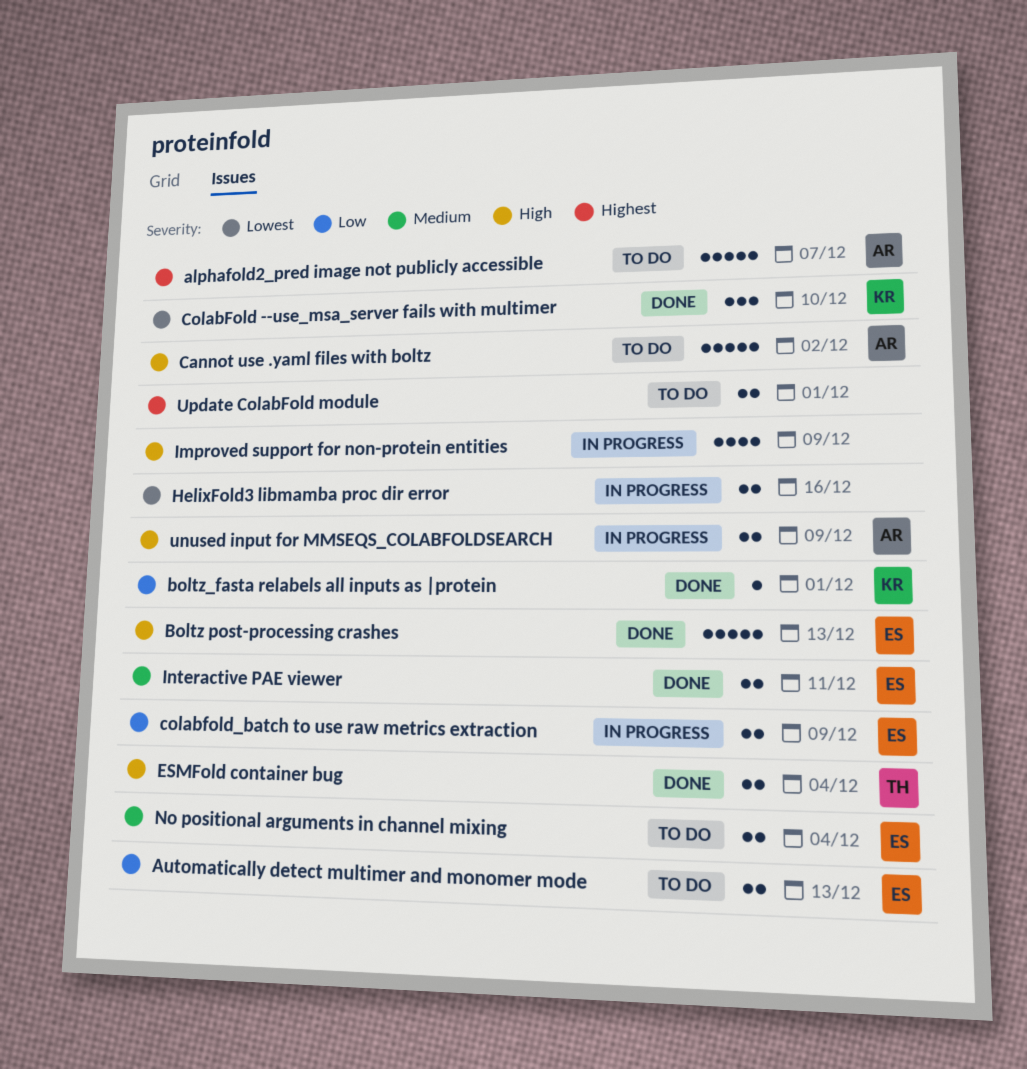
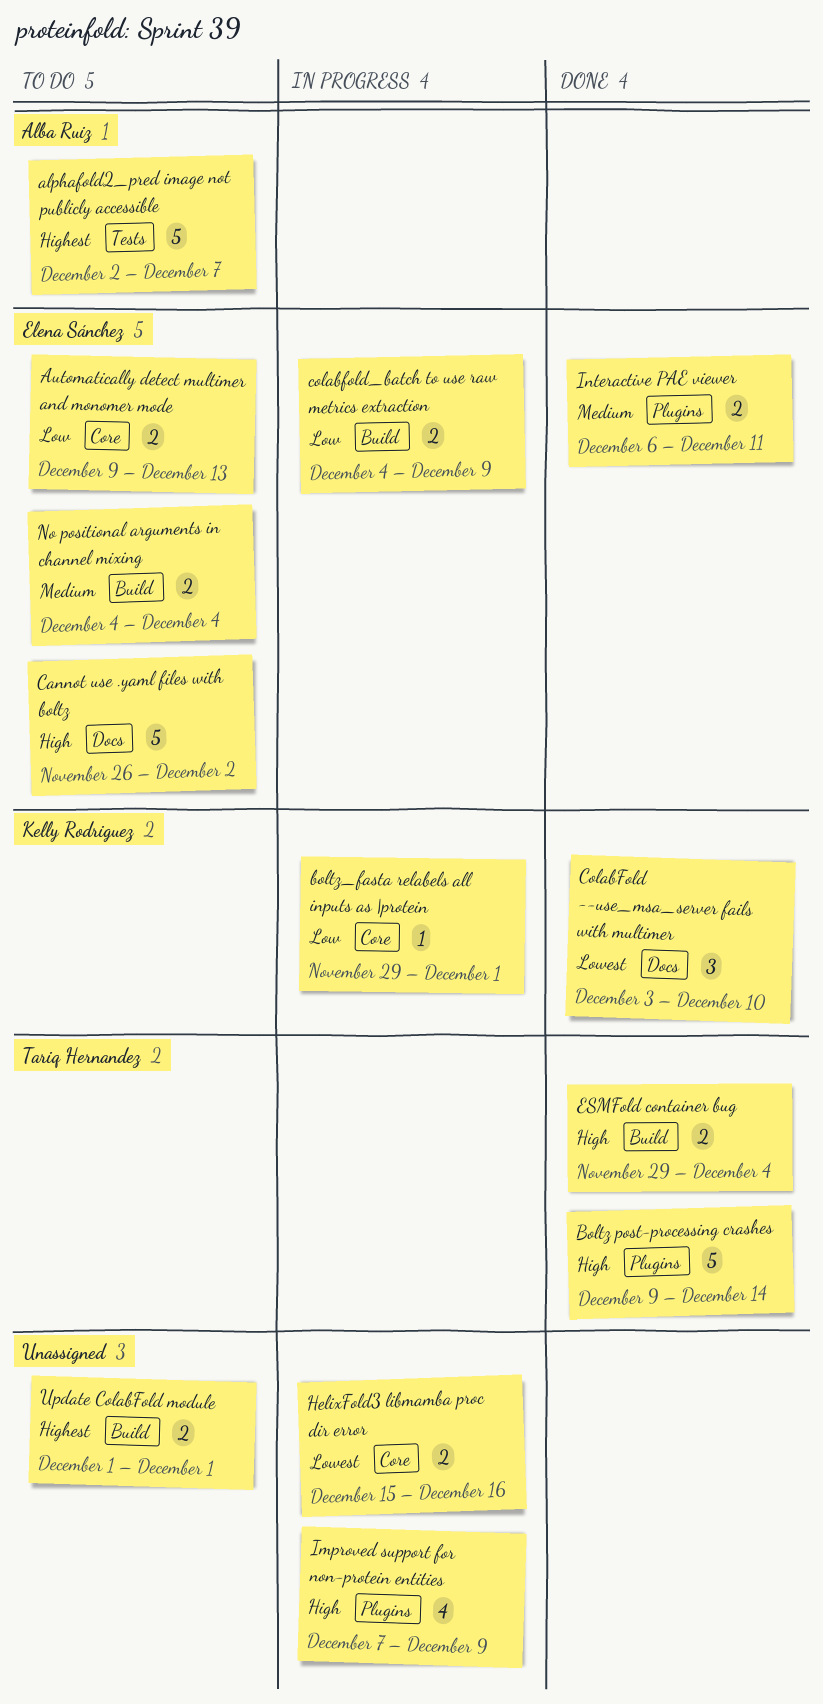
Boltz post-processing crashes, owner: Elena Sánchez -> Tariq Hernandez
Boltz post-processing crashes, due: Dec 13 -> Dec 14
boltz_fasta relabels all inputs as |protein, status: Done -> In progress
Cannot use .yaml files with boltz, owner: Alba Ruiz -> Elena Sánchez
unused input for MMSEQS_COLABFOLDSEARCH: present -> none

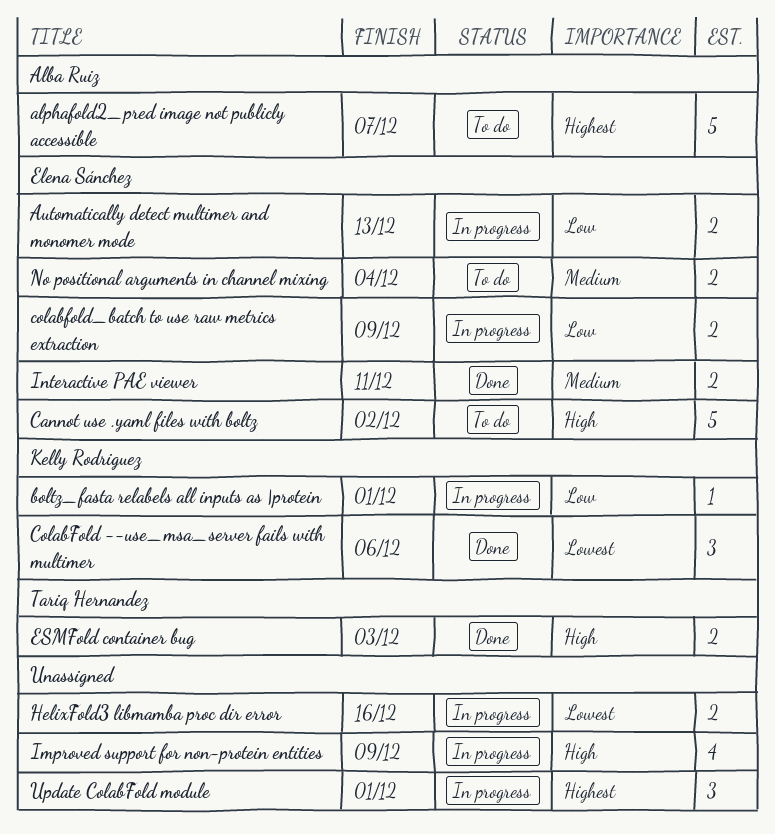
Automatically detect multimer and monomer mode, status: To do -> In progress
Boltz post-processing crashes: present -> none
ColabFold --use_msa_server fails with multimer, due: Dec 10 -> Dec 6
ESMFold container bug, due: Dec 4 -> Dec 3
Update ColabFold module, status: To do -> In progress
Update ColabFold module, estimate: 2 -> 3

